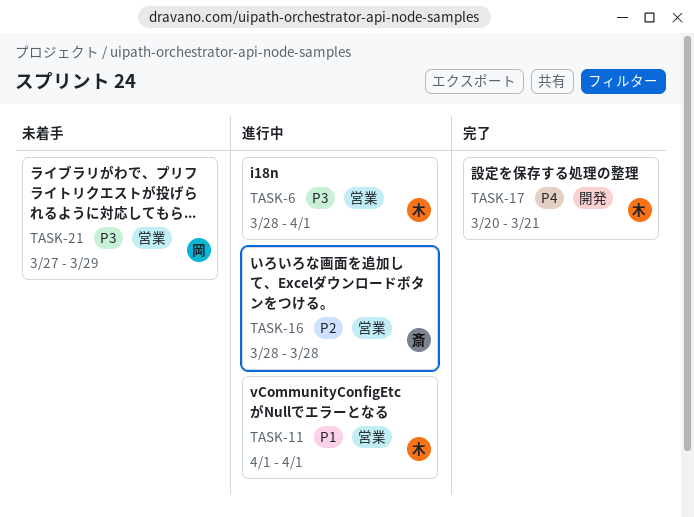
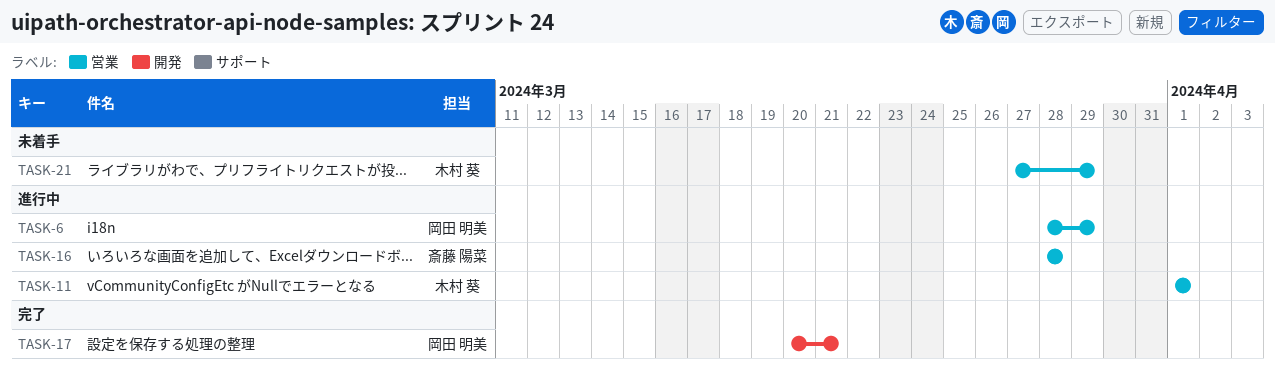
TASK-6, owner: 木村 葵 -> 岡田 明美
TASK-6, due: Apr 1 -> Mar 29
TASK-17, owner: 木村 葵 -> 岡田 明美
TASK-21, owner: 岡田 明美 -> 木村 葵

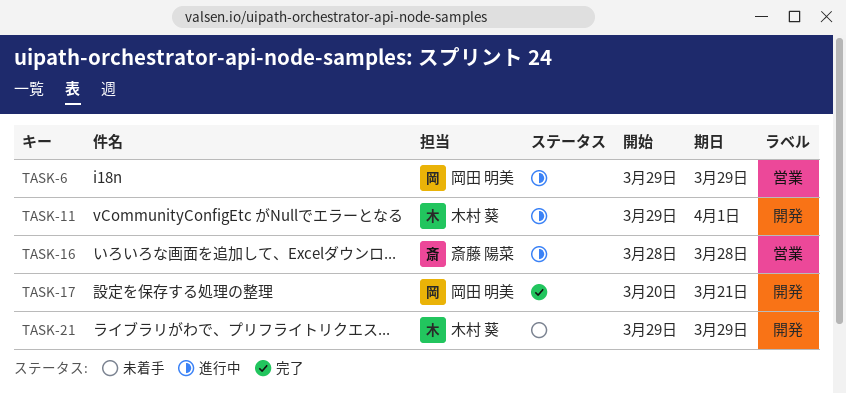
TASK-6, start: Mar 28 -> Mar 29
TASK-11, label: 営業 -> 開発
TASK-11, start: Apr 1 -> Mar 29
TASK-21, label: 営業 -> 開発
TASK-21, start: Mar 27 -> Mar 29

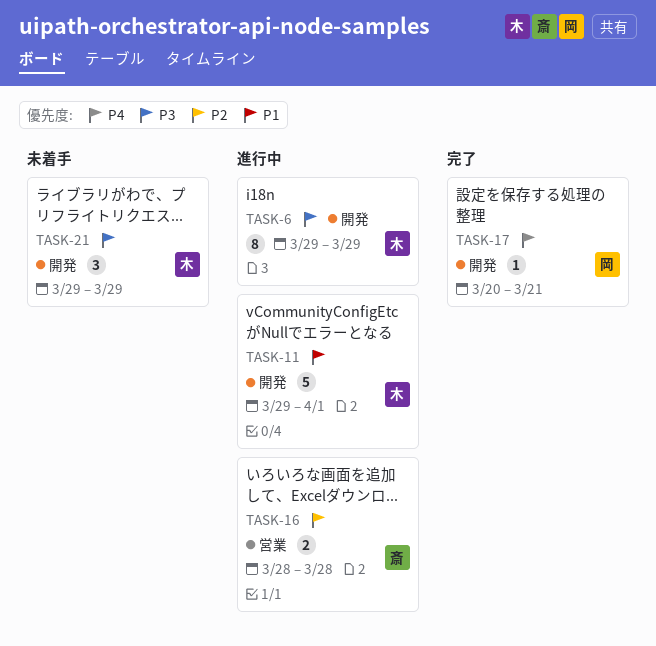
TASK-6, owner: 岡田 明美 -> 木村 葵
TASK-6, label: 営業 -> 開発

